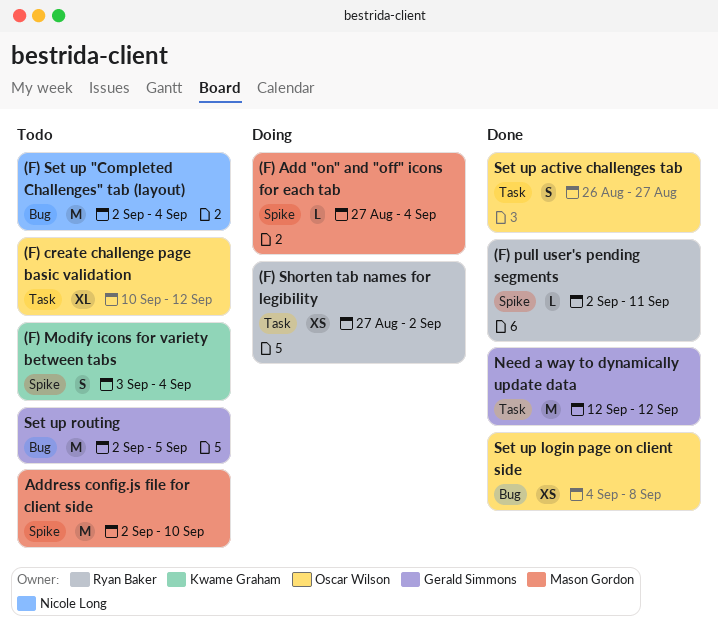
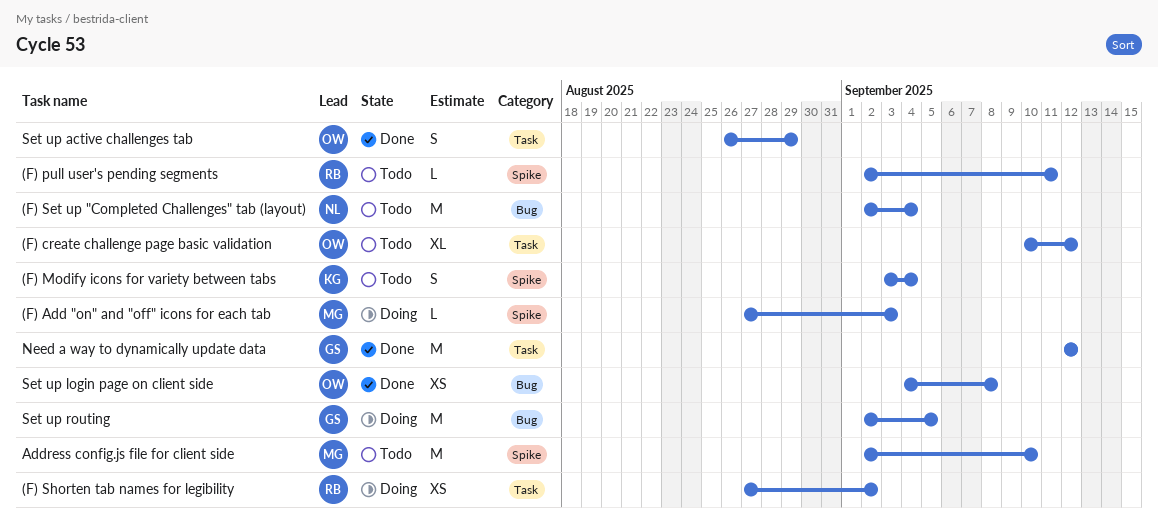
(F) Add "on" and "off" icons for each tab, due: Sep 4 -> Sep 3
(F) pull user's pending segments, status: Done -> Todo
Set up active challenges tab, due: Aug 27 -> Aug 29
Set up routing, status: Todo -> Doing

